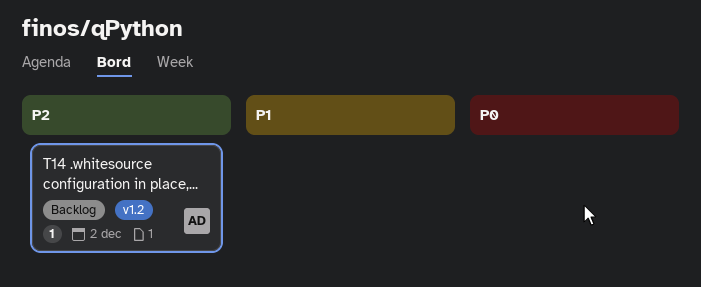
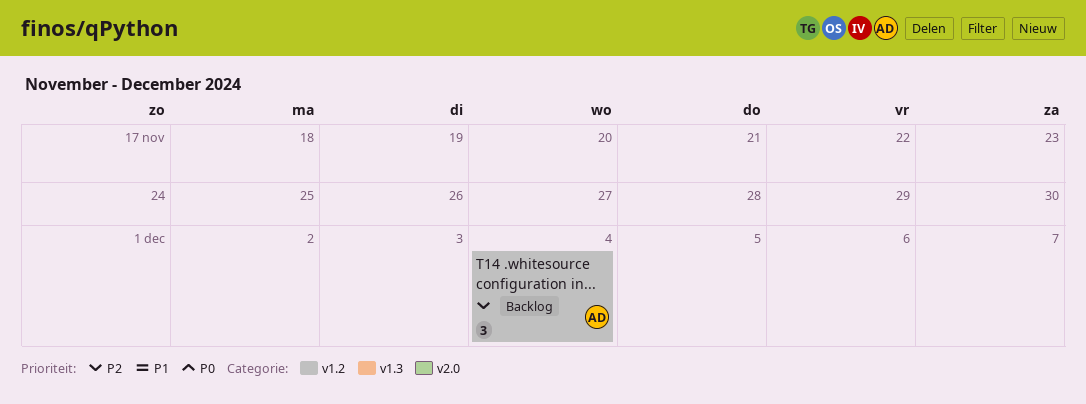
T14, estimate: 1 -> 3
T14, due: Dec 2 -> Dec 4

